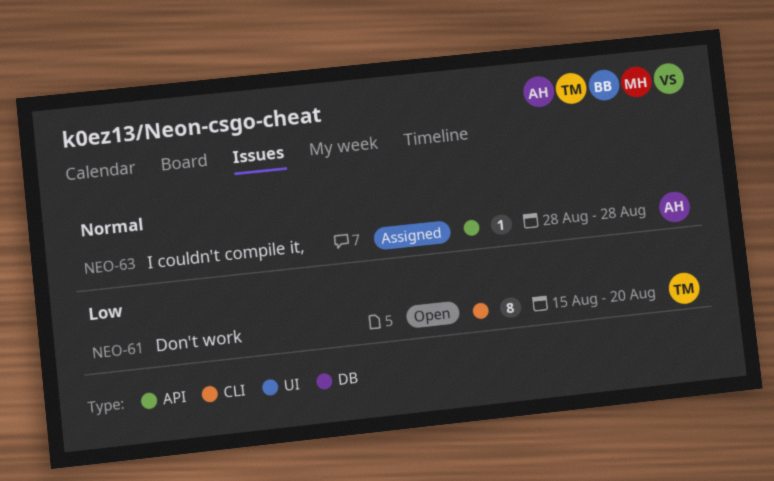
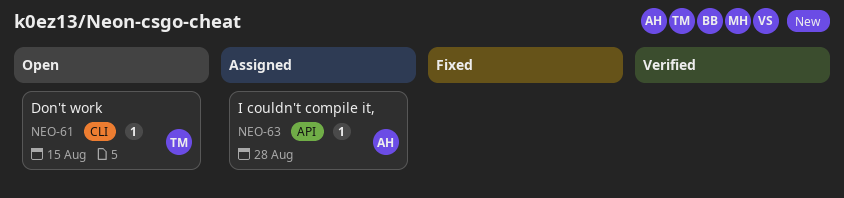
NEO-61, estimate: 8 -> 1
NEO-61, due: Aug 20 -> Aug 15

